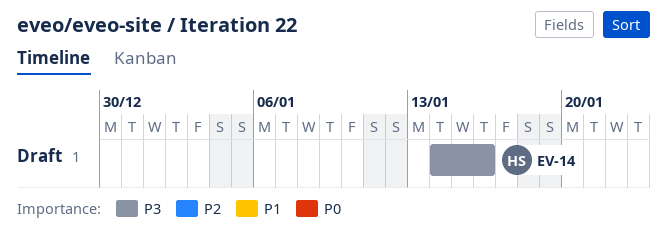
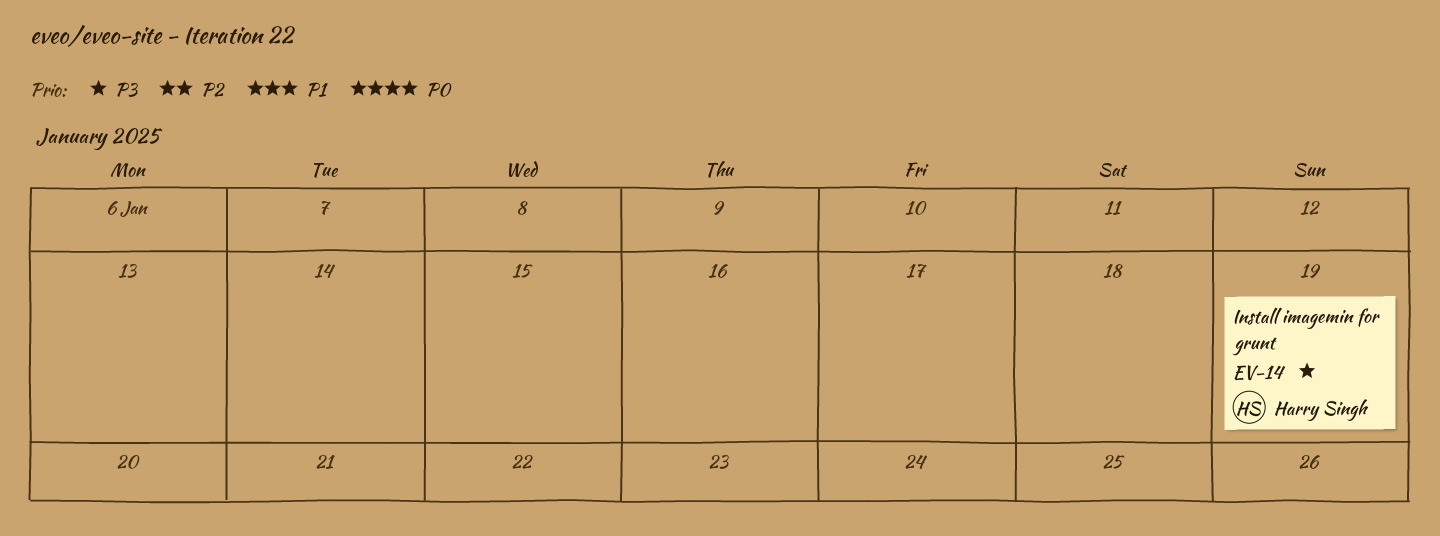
EV-14, due: Jan 16 -> Jan 19

